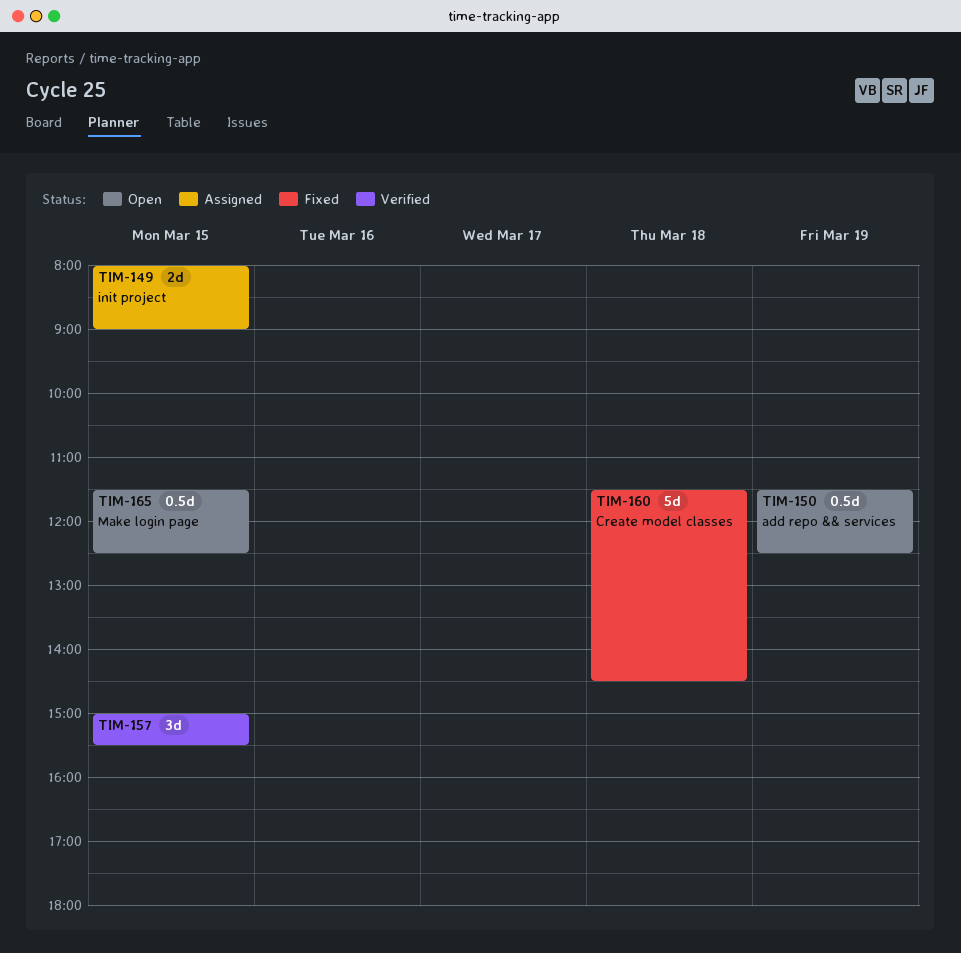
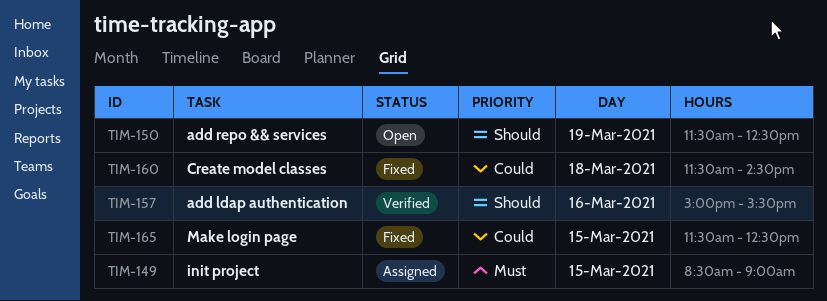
TIM-149, begins: 08:00 -> 08:30
TIM-157, day: Mar 15 -> Mar 16
TIM-165, status: Open -> Fixed

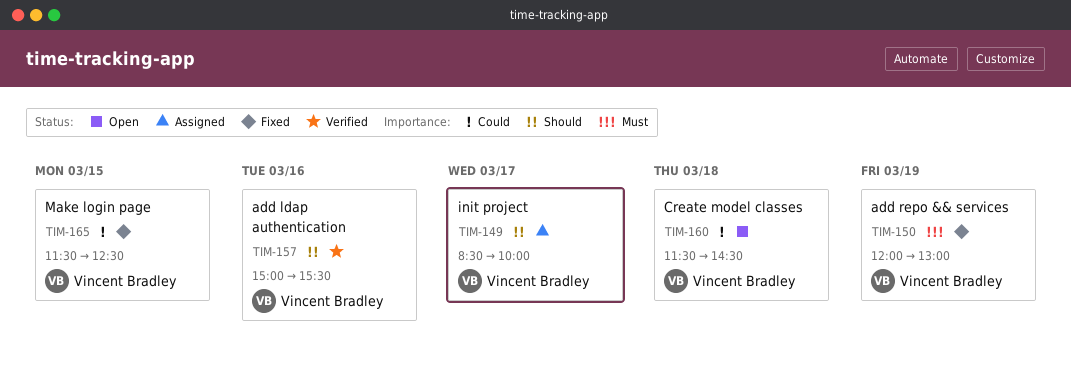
TIM-149, priority: Must -> Should
TIM-149, day: Mar 15 -> Mar 17
TIM-149, ends: 09:00 -> 10:00
TIM-150, status: Open -> Fixed
TIM-150, priority: Should -> Must
TIM-150, begins: 11:30 -> 12:00
TIM-150, ends: 12:30 -> 13:00
TIM-160, status: Fixed -> Open

